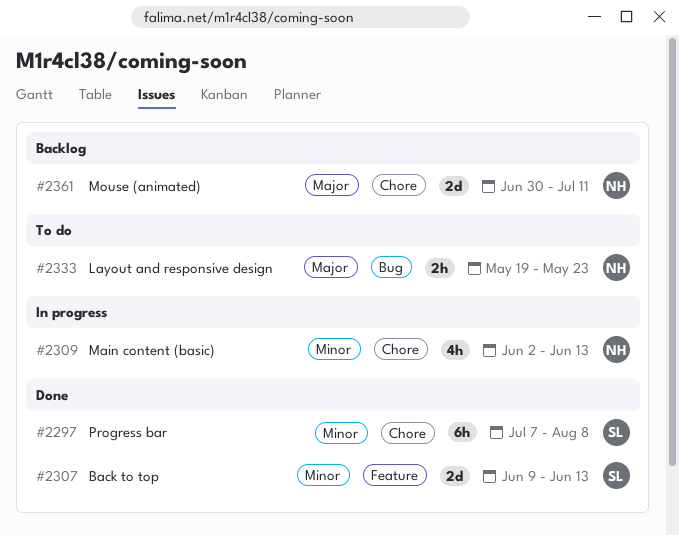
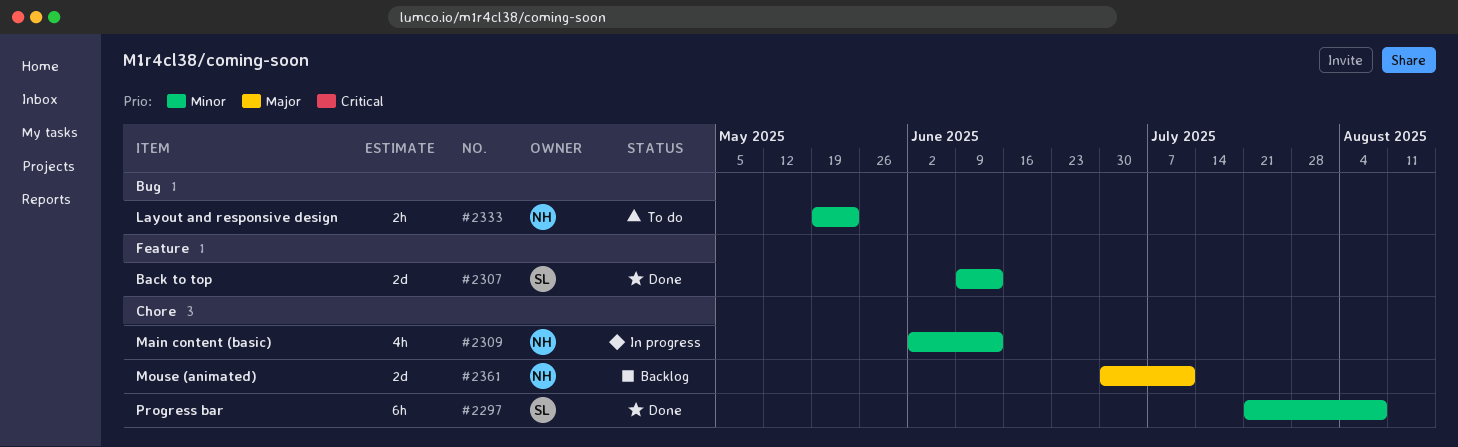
#2297, start: Jul 7 -> Jul 21
#2333, priority: Major -> Minor

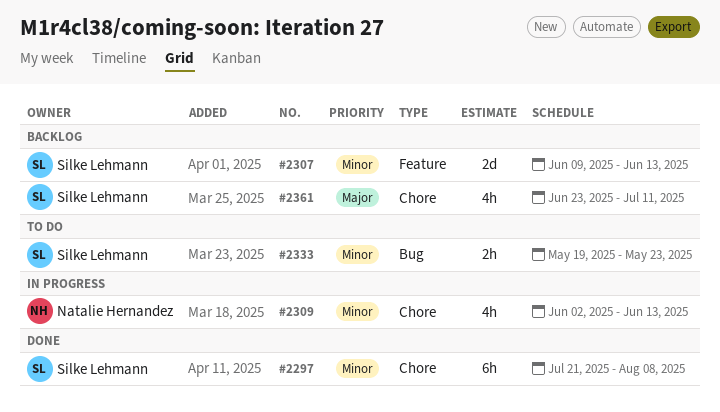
#2307, status: Done -> Backlog
#2333, owner: Natalie Hernandez -> Silke Lehmann
#2361, owner: Natalie Hernandez -> Silke Lehmann
#2361, estimate: 2d -> 4h
#2361, start: Jun 30 -> Jun 23

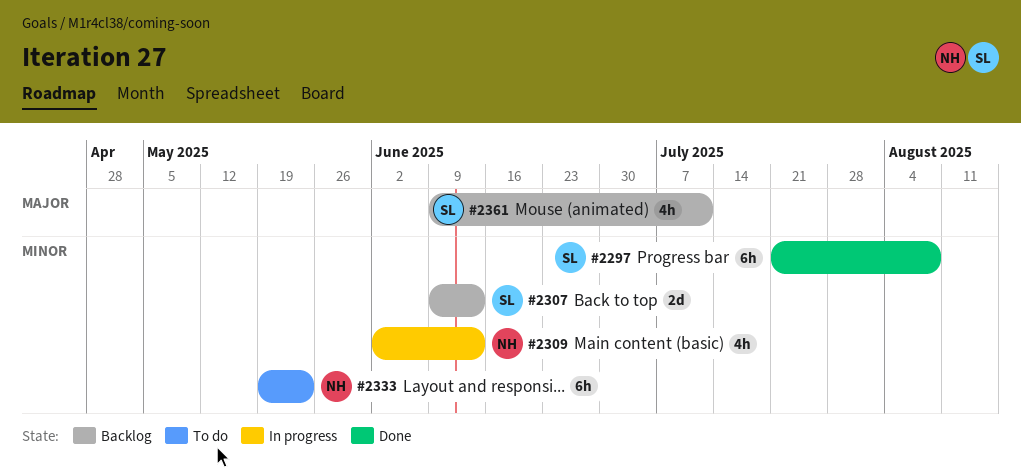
#2333, owner: Silke Lehmann -> Natalie Hernandez
#2333, estimate: 2h -> 6h
#2361, start: Jun 23 -> Jun 9

